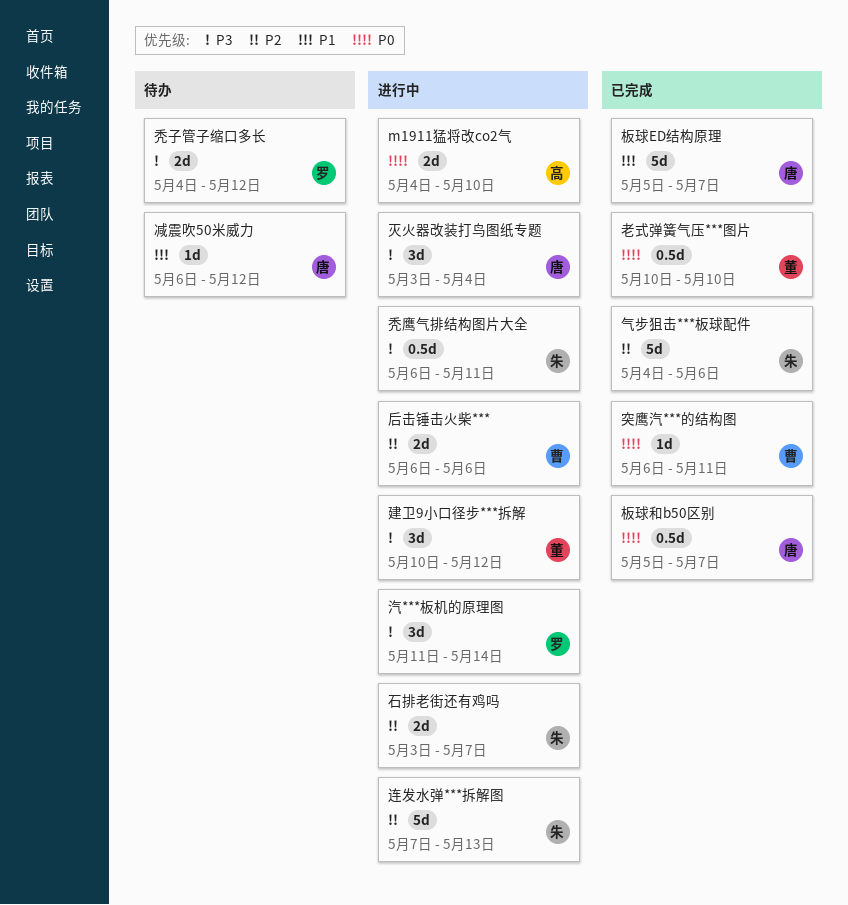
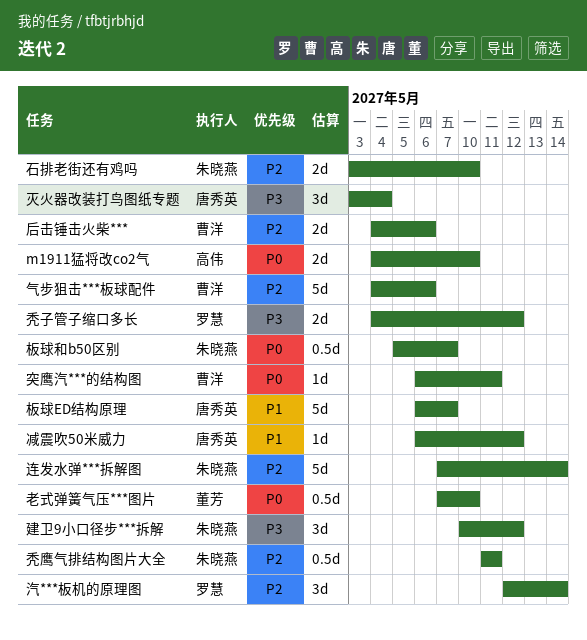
后击锤击火柴***, start: May 6 -> May 4
建卫9小口径步***拆解, owner: 董芳 -> 朱晓燕
板球ED结构原理, start: May 5 -> May 6
板球和b50区别, owner: 唐秀英 -> 朱晓燕
气步狙击***板球配件, owner: 朱晓燕 -> 曹洋
汽***板机的原理图, priority: P3 -> P2
汽***板机的原理图, start: May 11 -> May 12
石排老街还有鸡吗, due: May 7 -> May 10
秃鹰气排结构图片大全, priority: P3 -> P2
秃鹰气排结构图片大全, start: May 6 -> May 11
老式弹簧气压***图片, start: May 10 -> May 7
连发水弹***拆解图, due: May 13 -> May 14

